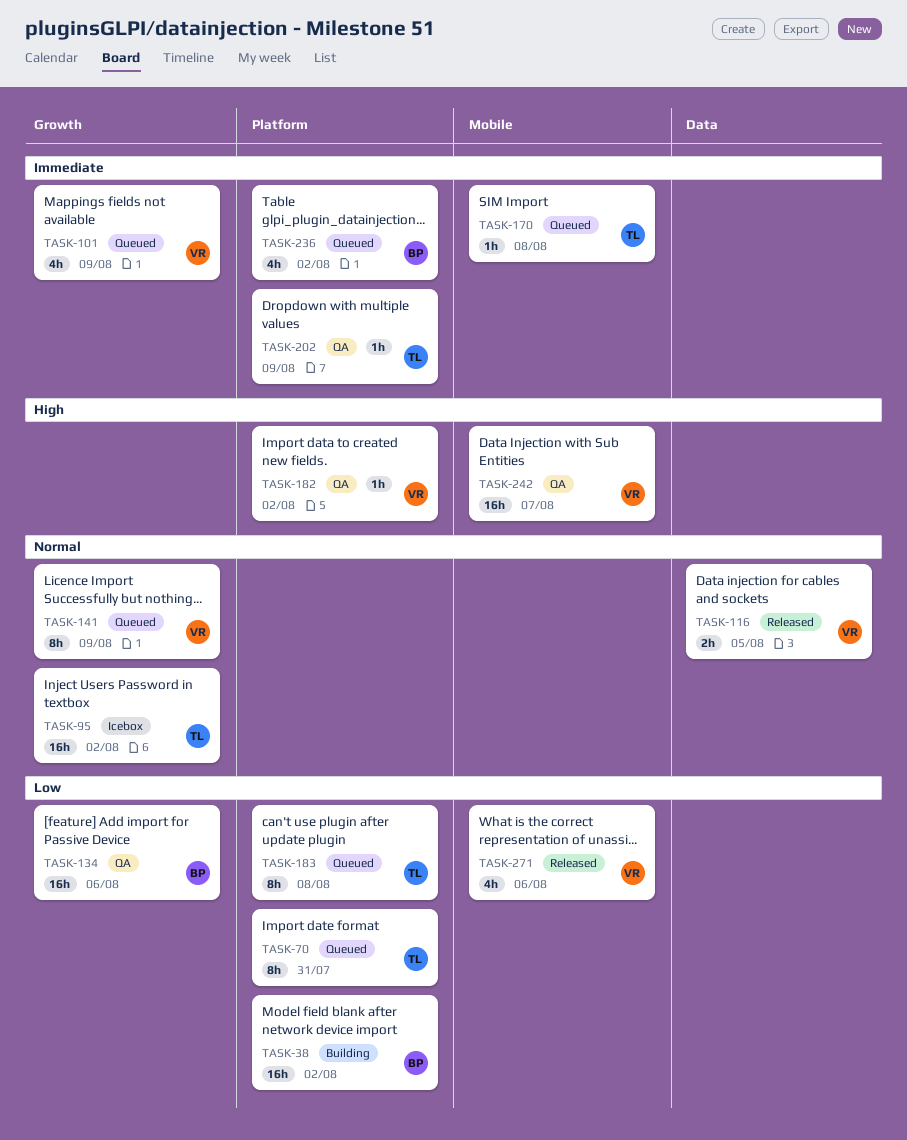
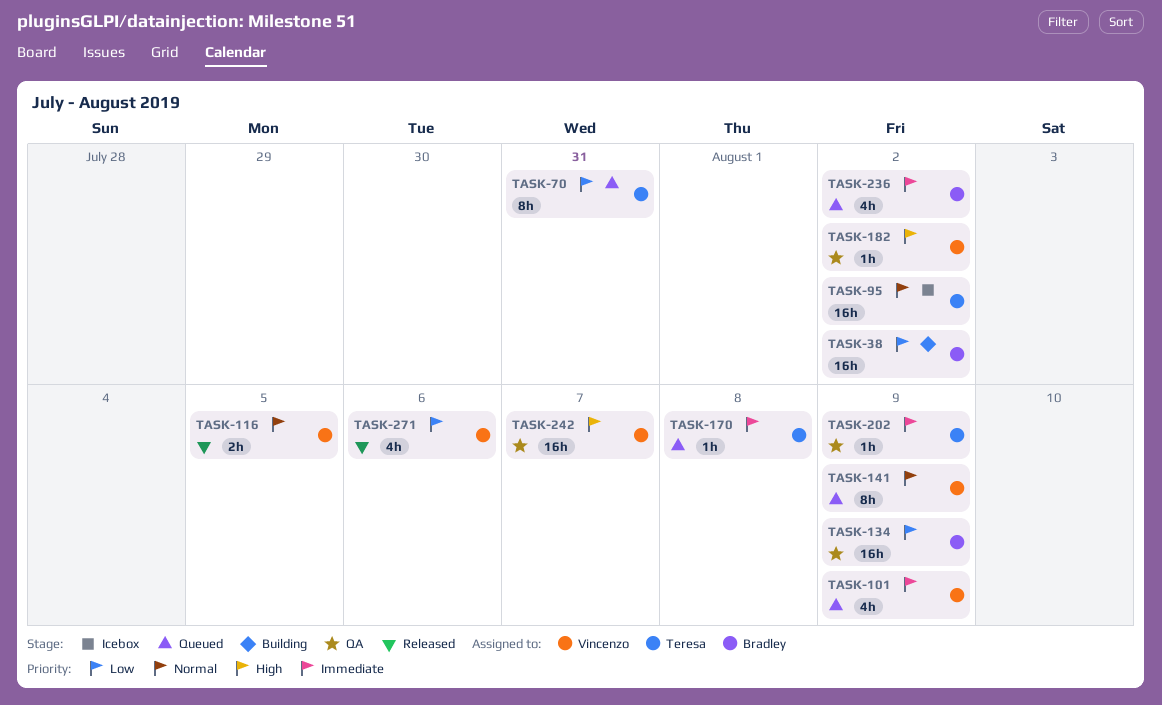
TASK-134, due: Aug 6 -> Aug 9
TASK-183: present -> none

